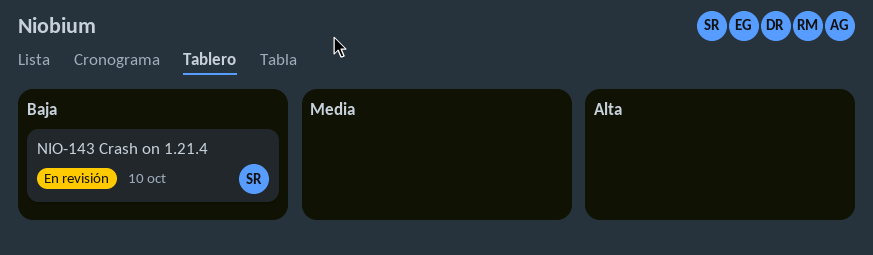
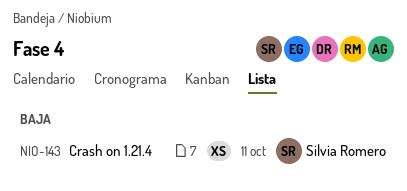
NIO-143, due: Oct 10 -> Oct 11

